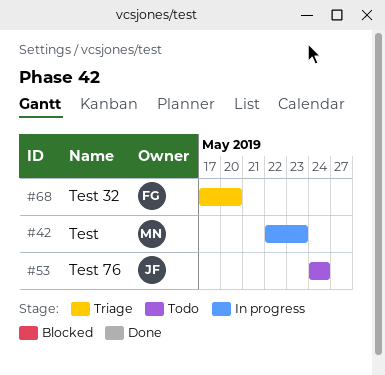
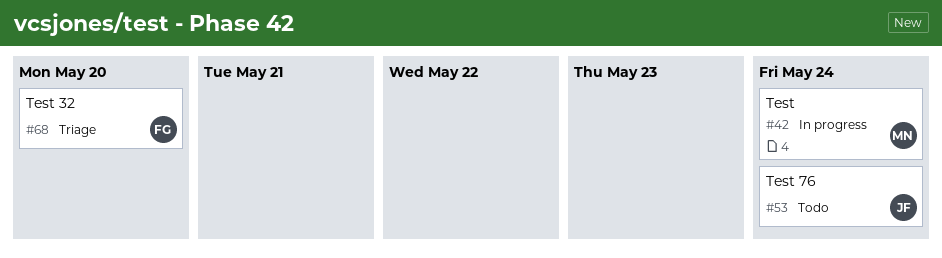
#42, due: May 23 -> May 24

